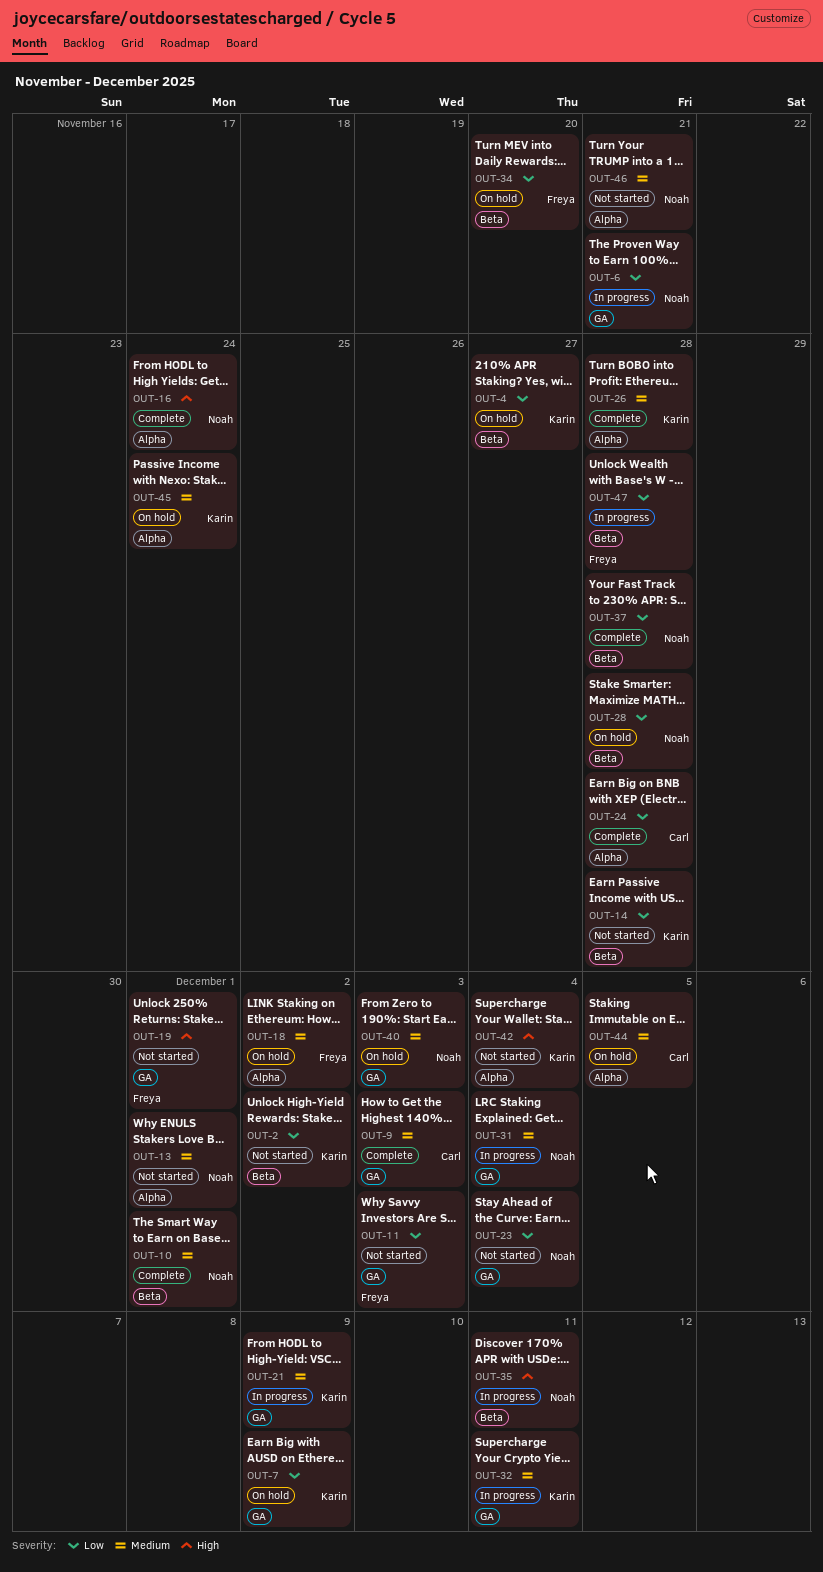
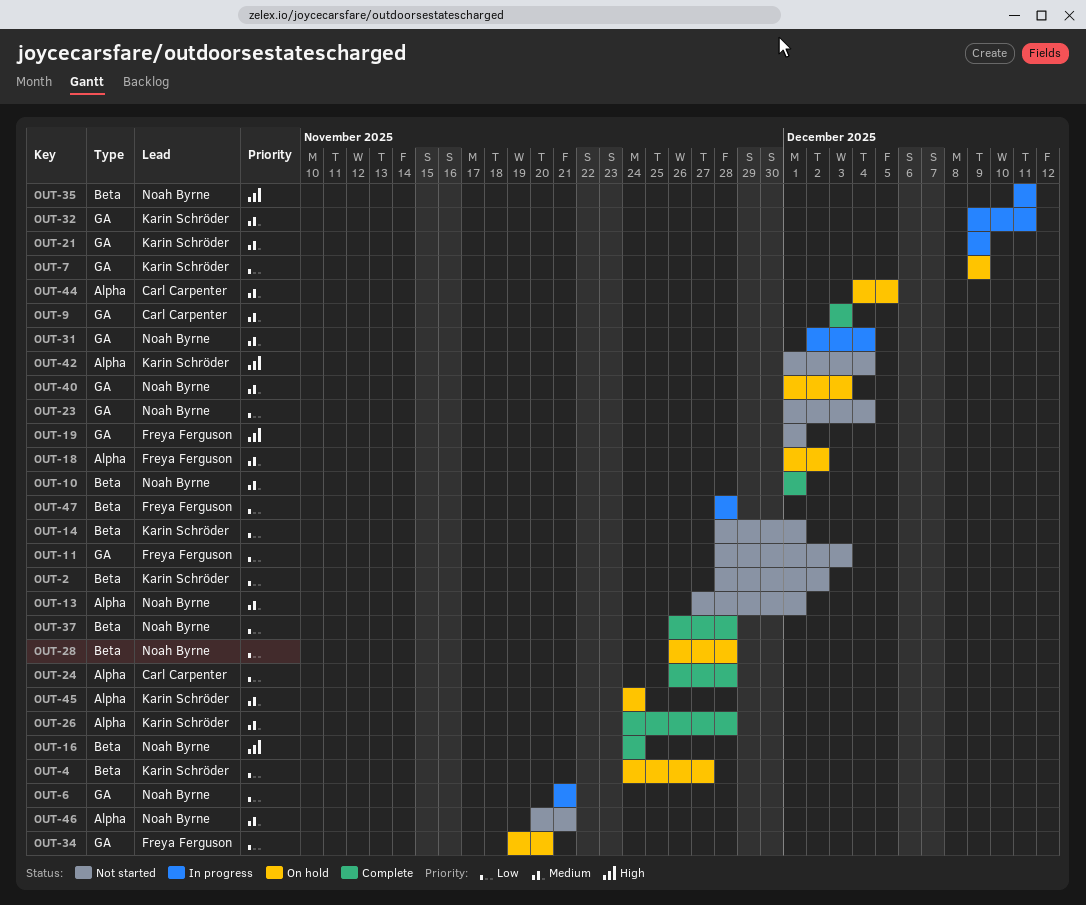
OUT-14, due: Nov 28 -> Dec 1
OUT-16, label: Alpha -> Beta
OUT-34, label: Beta -> GA

